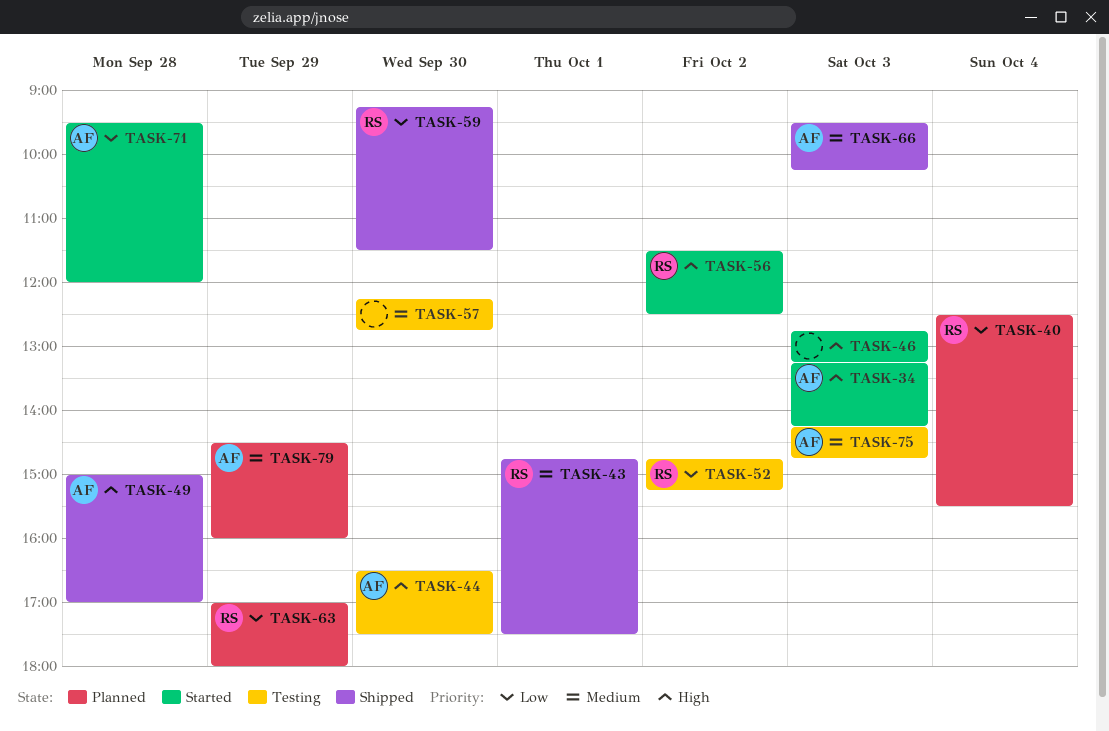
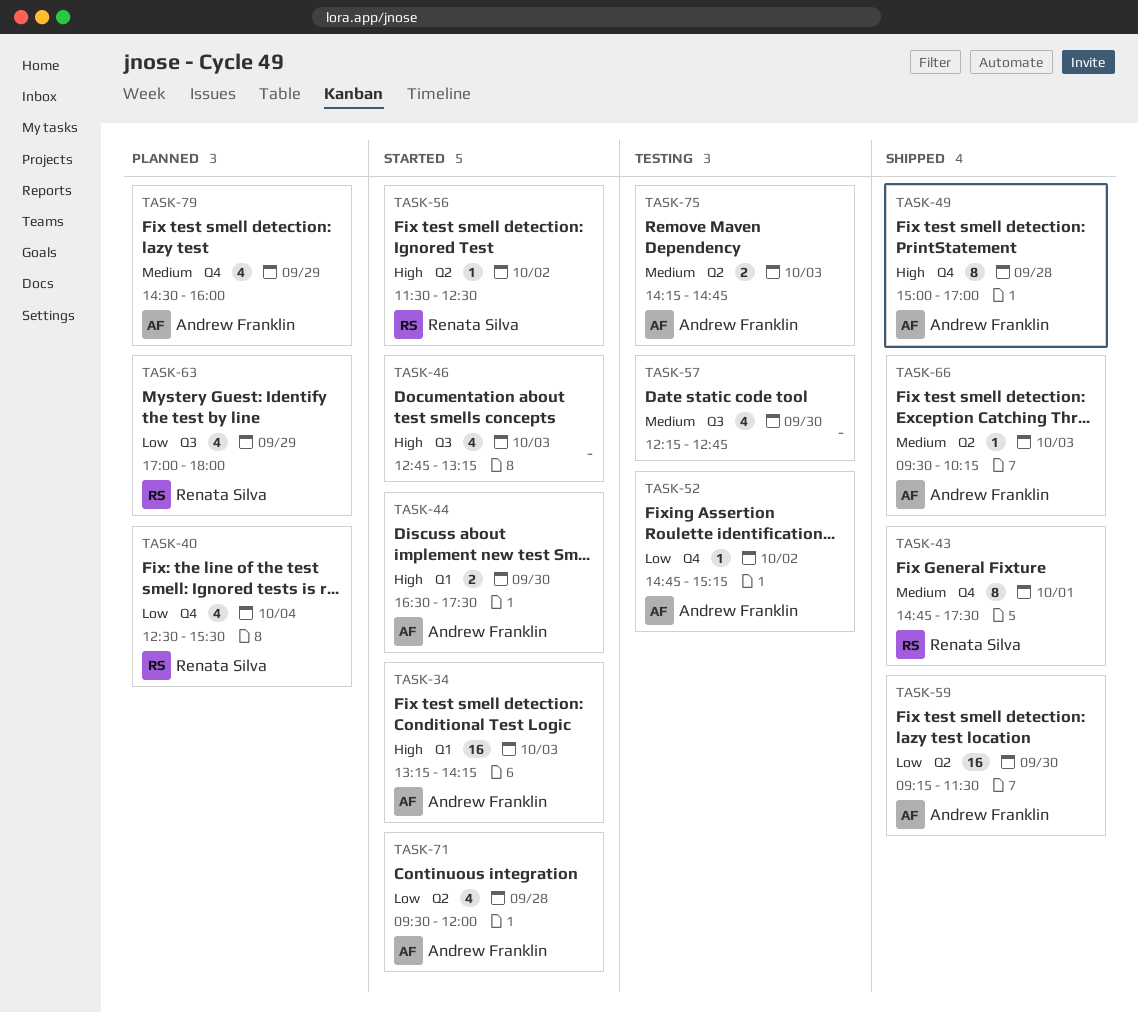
TASK-44, status: Testing -> Started
TASK-52, owner: Renata Silva -> Andrew Franklin
TASK-59, owner: Renata Silva -> Andrew Franklin

